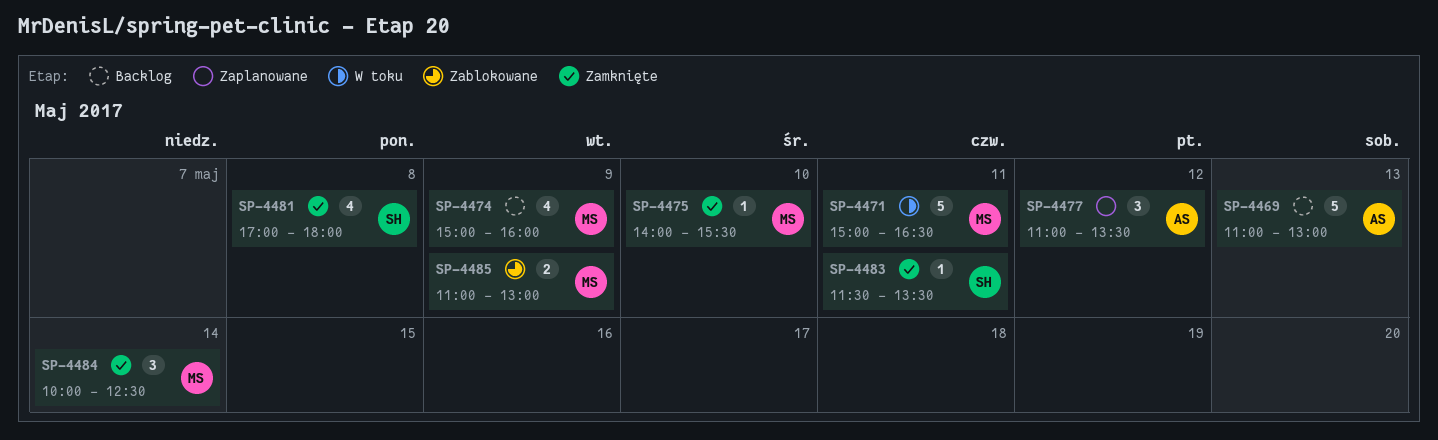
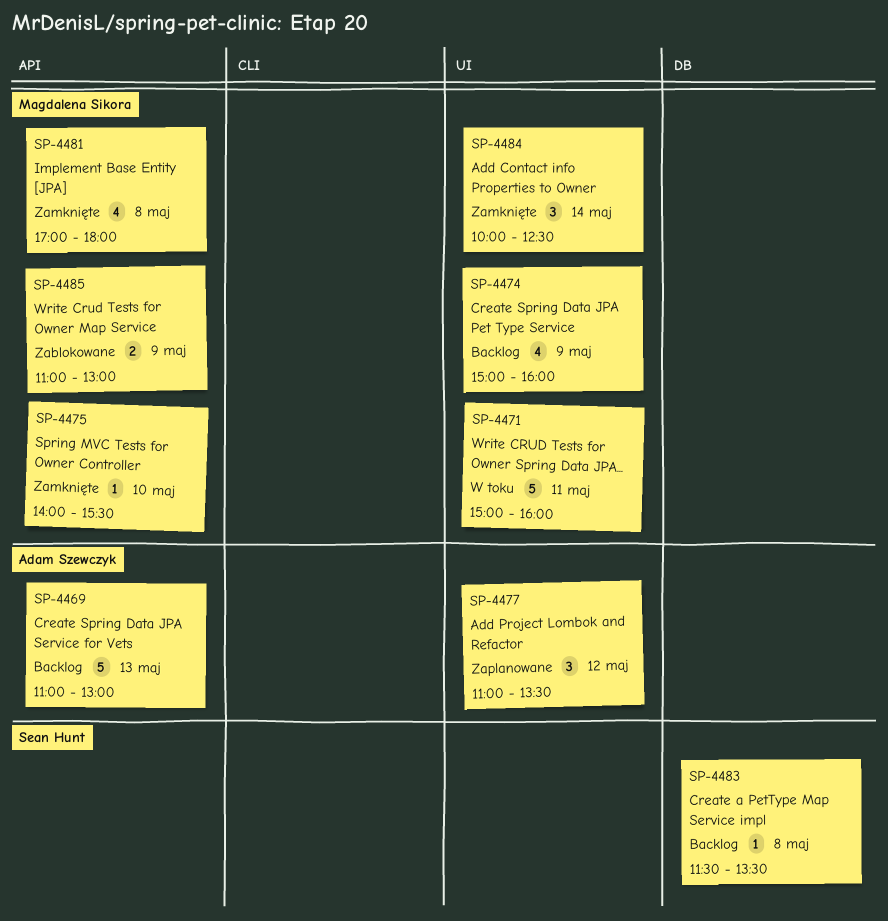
SP-4471, ends: 16:30 -> 16:00
SP-4481, owner: Sean Hunt -> Magdalena Sikora
SP-4483, status: Zamknięte -> Backlog
SP-4483, day: May 11 -> May 8

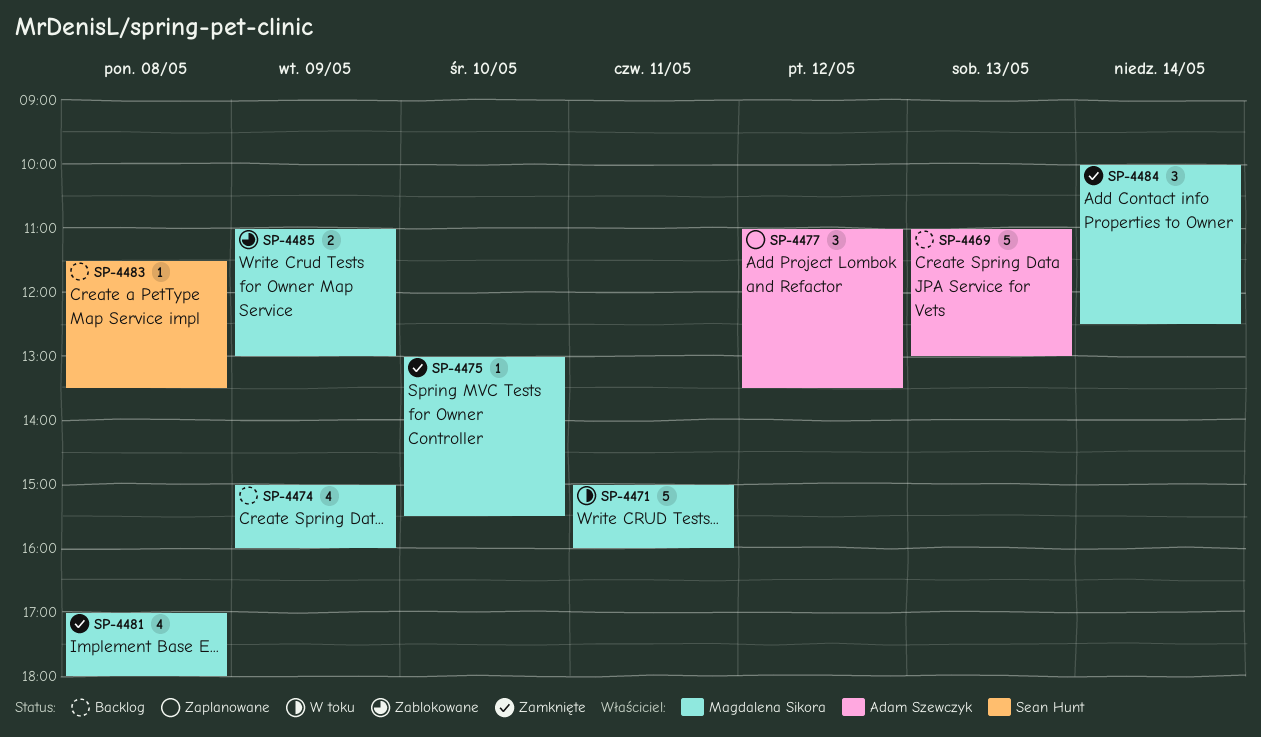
SP-4475, begins: 14:00 -> 13:00

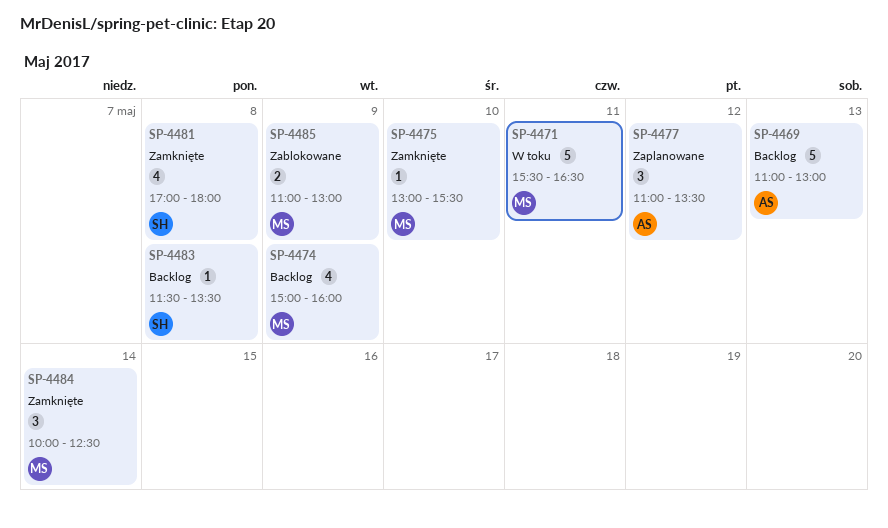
SP-4471, begins: 15:00 -> 15:30
SP-4471, ends: 16:00 -> 16:30
SP-4481, owner: Magdalena Sikora -> Sean Hunt

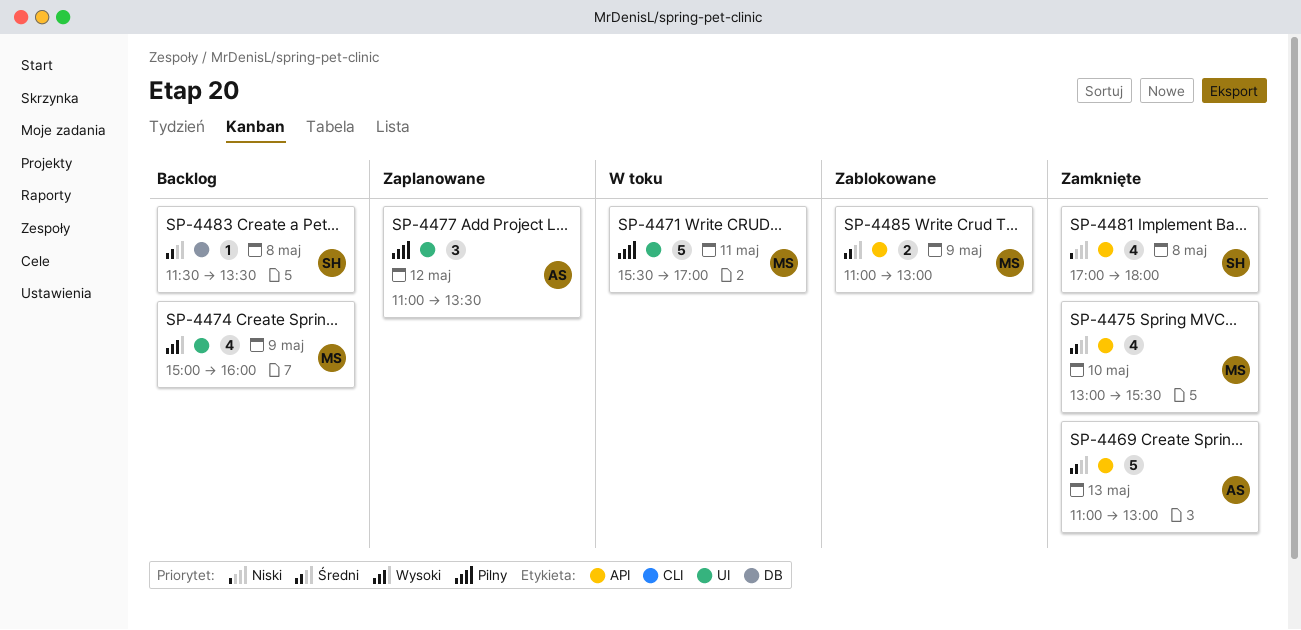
SP-4469, status: Backlog -> Zamknięte
SP-4471, ends: 16:30 -> 17:00
SP-4475, estimate: 1 -> 4
SP-4484: present -> none

